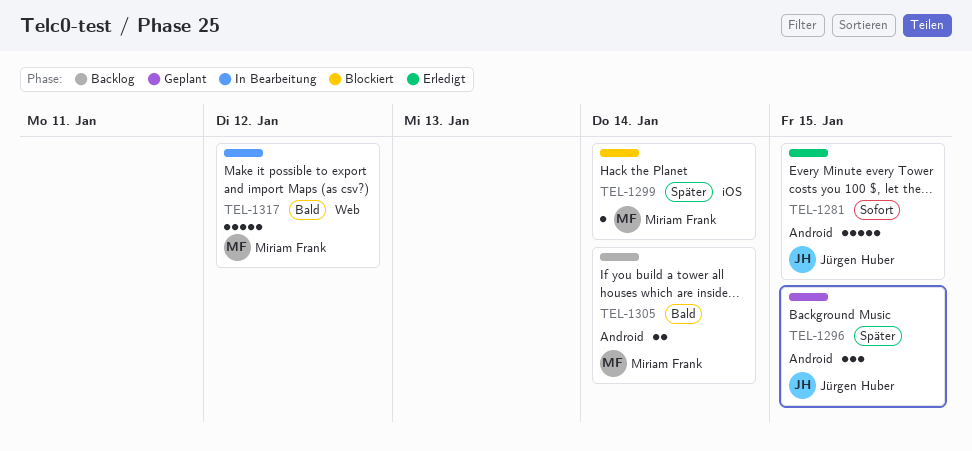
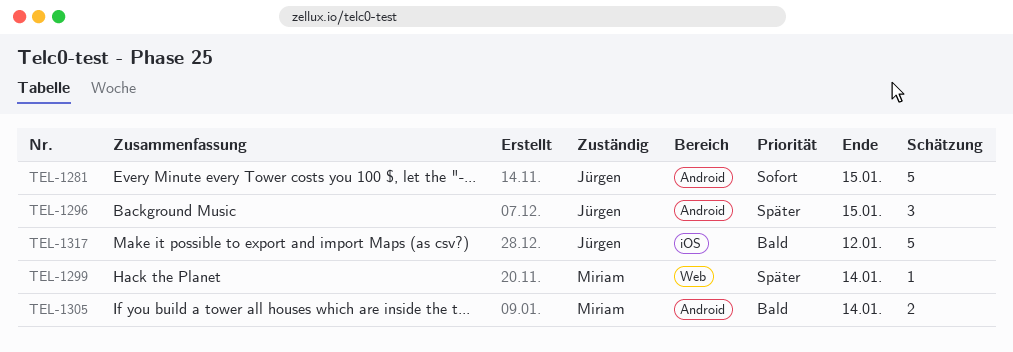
TEL-1299, label: iOS -> Web
TEL-1317, owner: Miriam Frank -> Jürgen Huber
TEL-1317, label: Web -> iOS

